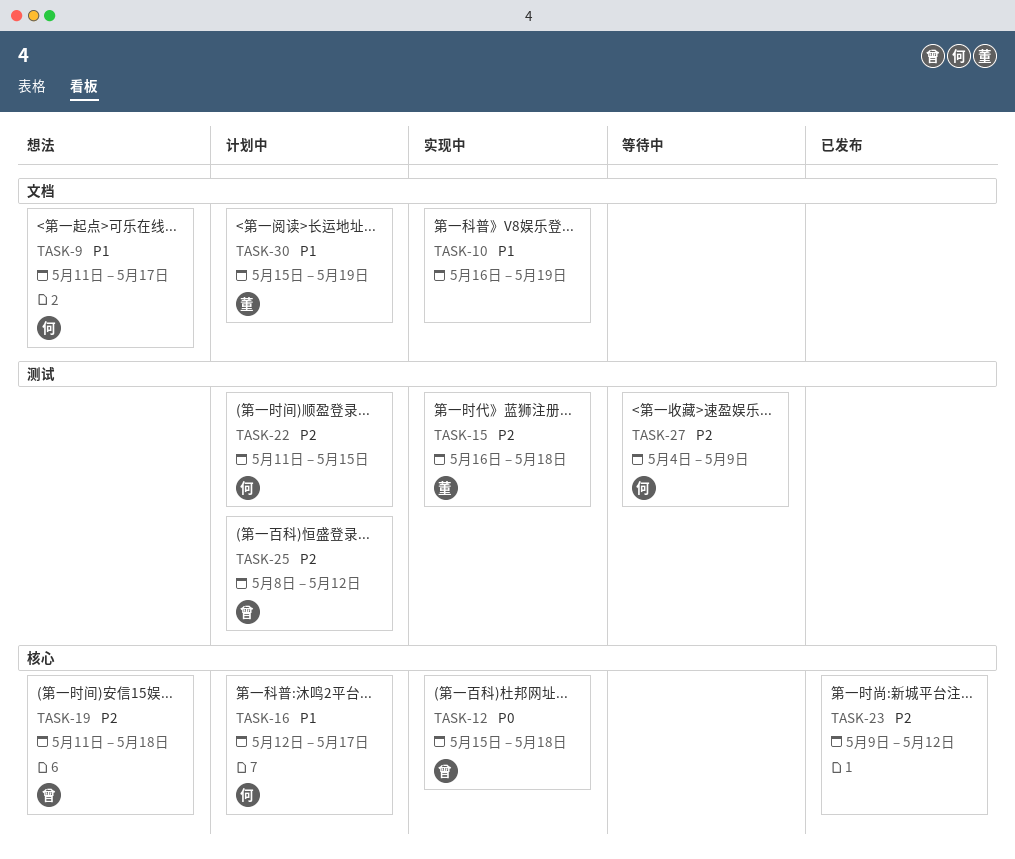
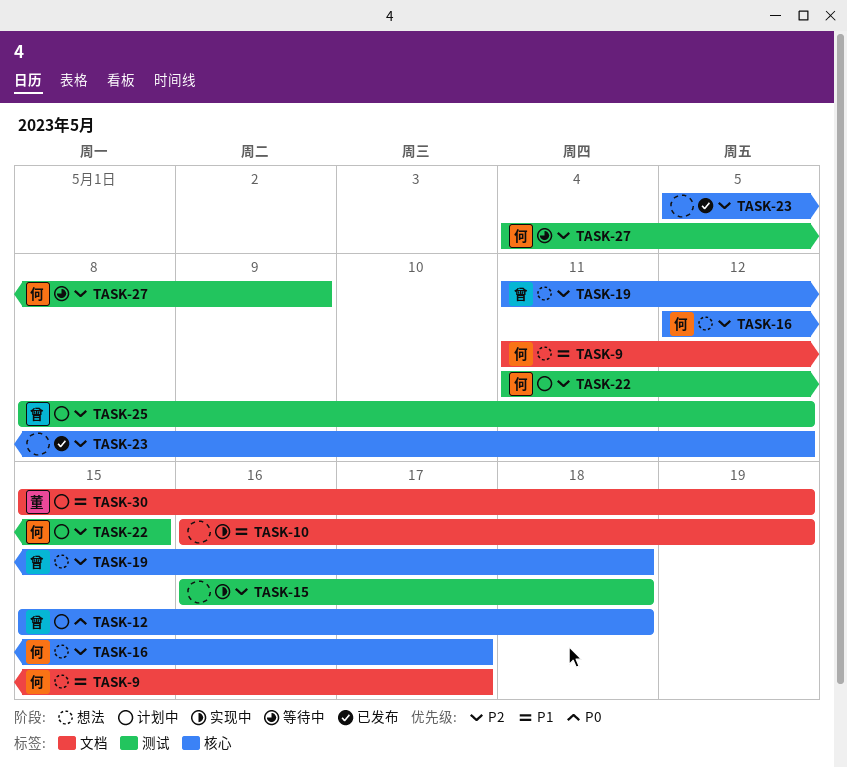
TASK-12, status: 实现中 -> 计划中
TASK-15, owner: 董 -> none
TASK-16, status: 计划中 -> 想法
TASK-16, priority: P1 -> P2
TASK-23, start: May 9 -> May 5

